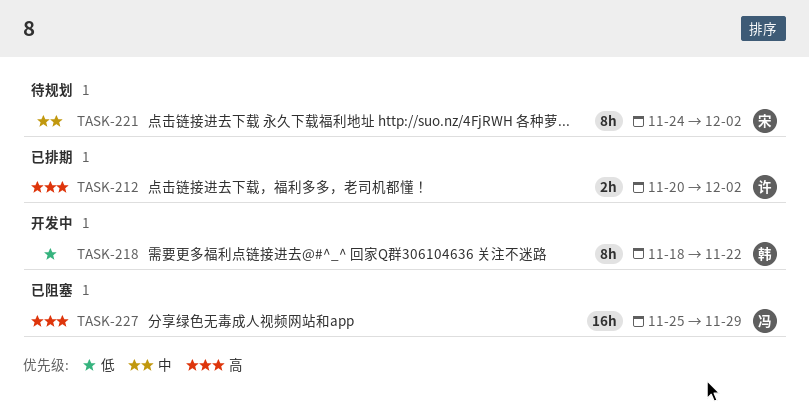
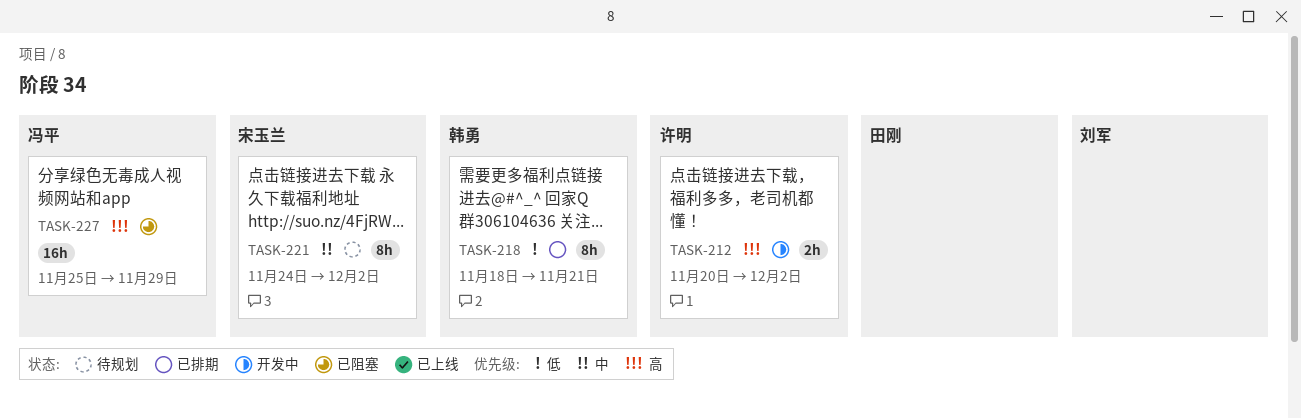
TASK-212, status: 已排期 -> 开发中
TASK-218, status: 开发中 -> 已排期
TASK-218, due: Nov 22 -> Nov 21

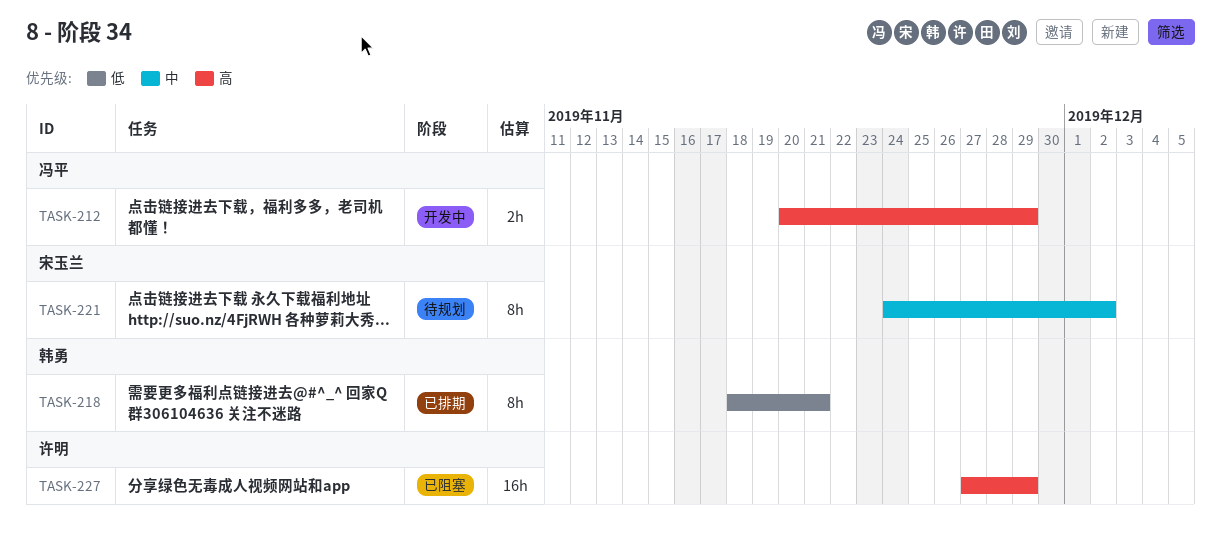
TASK-212, owner: 许明 -> 冯平
TASK-212, due: Dec 2 -> Nov 29
TASK-227, owner: 冯平 -> 许明
TASK-227, start: Nov 25 -> Nov 27

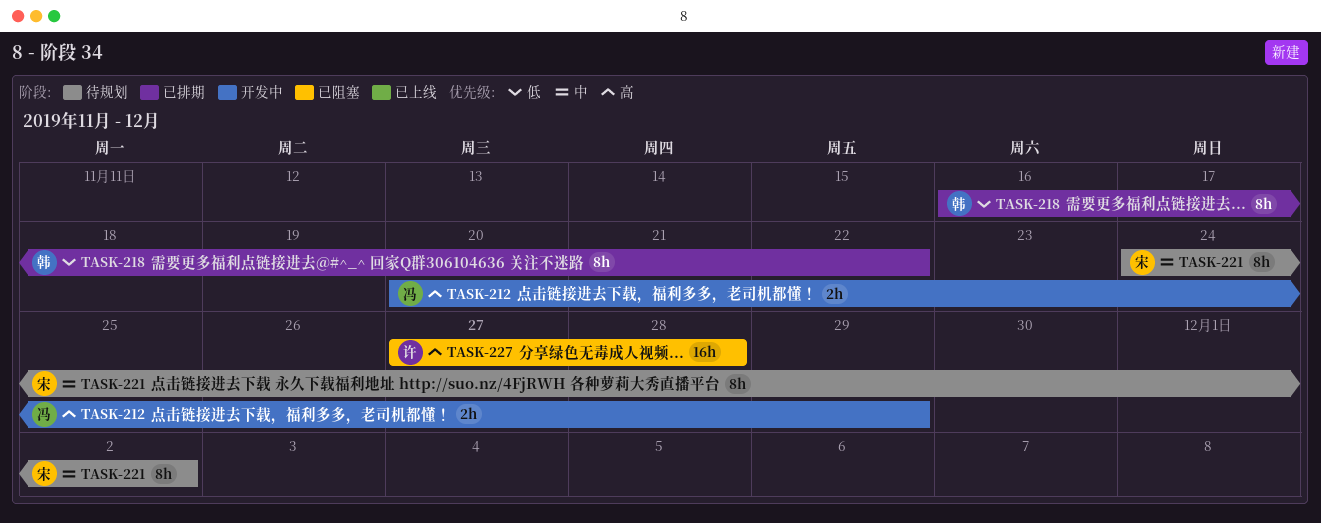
TASK-218, start: Nov 18 -> Nov 16
TASK-218, due: Nov 21 -> Nov 22
TASK-227, due: Nov 29 -> Nov 28

